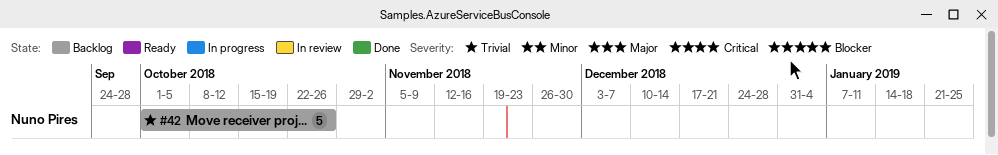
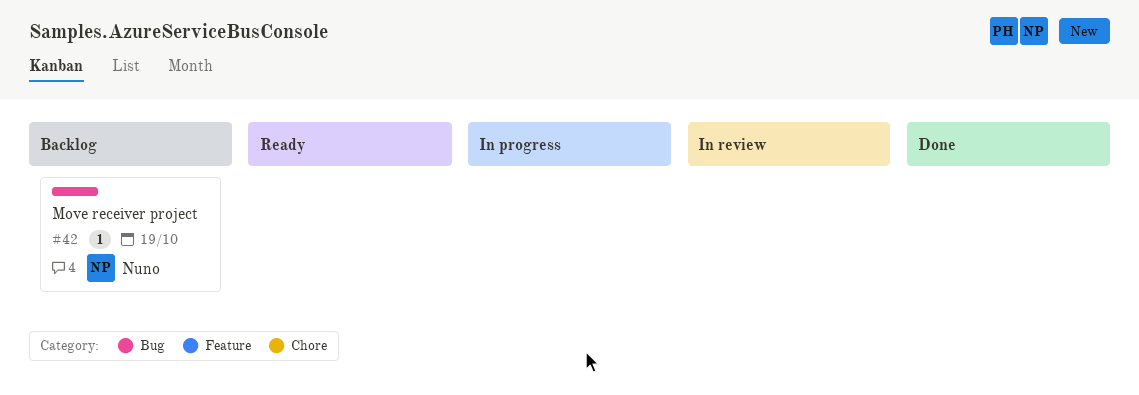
#42, estimate: 5 -> 1
#42, due: Oct 26 -> Oct 19

